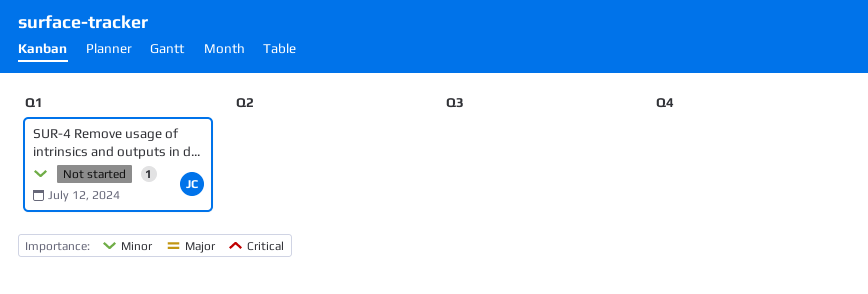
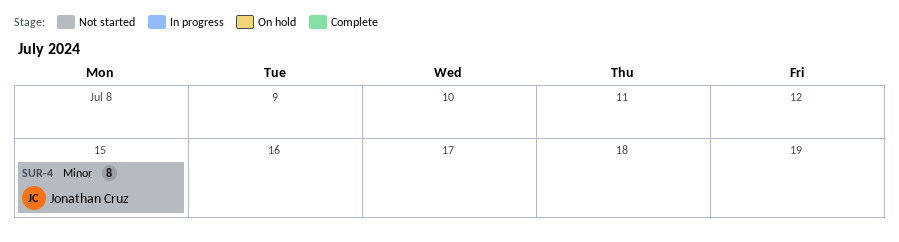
SUR-4, estimate: 1 -> 8
SUR-4, due: Jul 12 -> Jul 15

